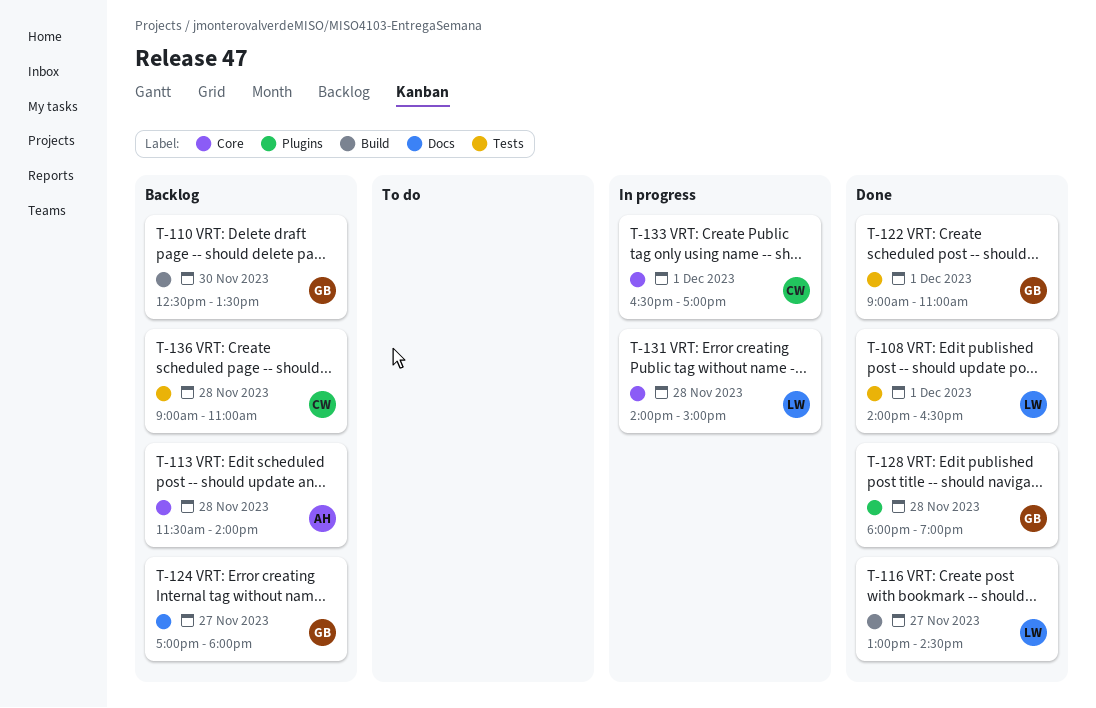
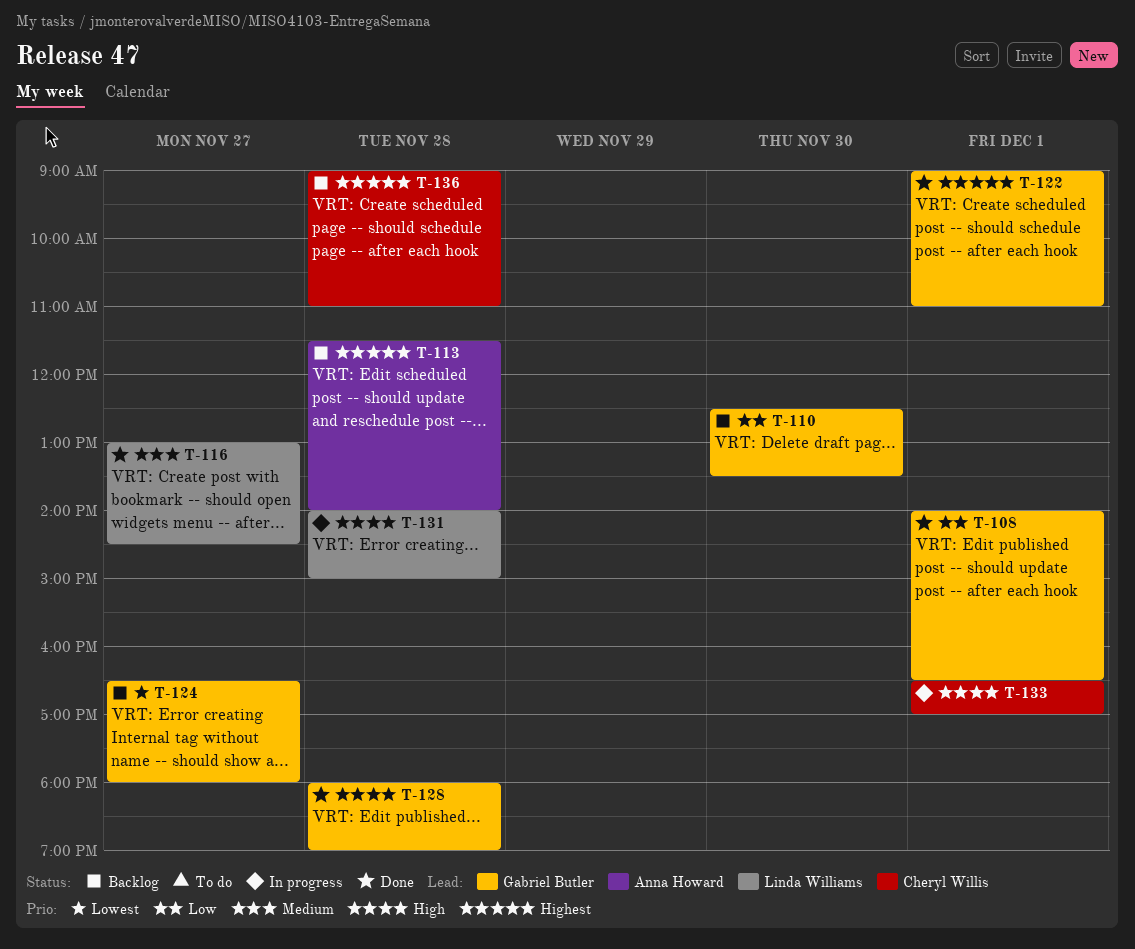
T-108, owner: Linda Williams -> Gabriel Butler
T-124, begins: 17:00 -> 16:30

